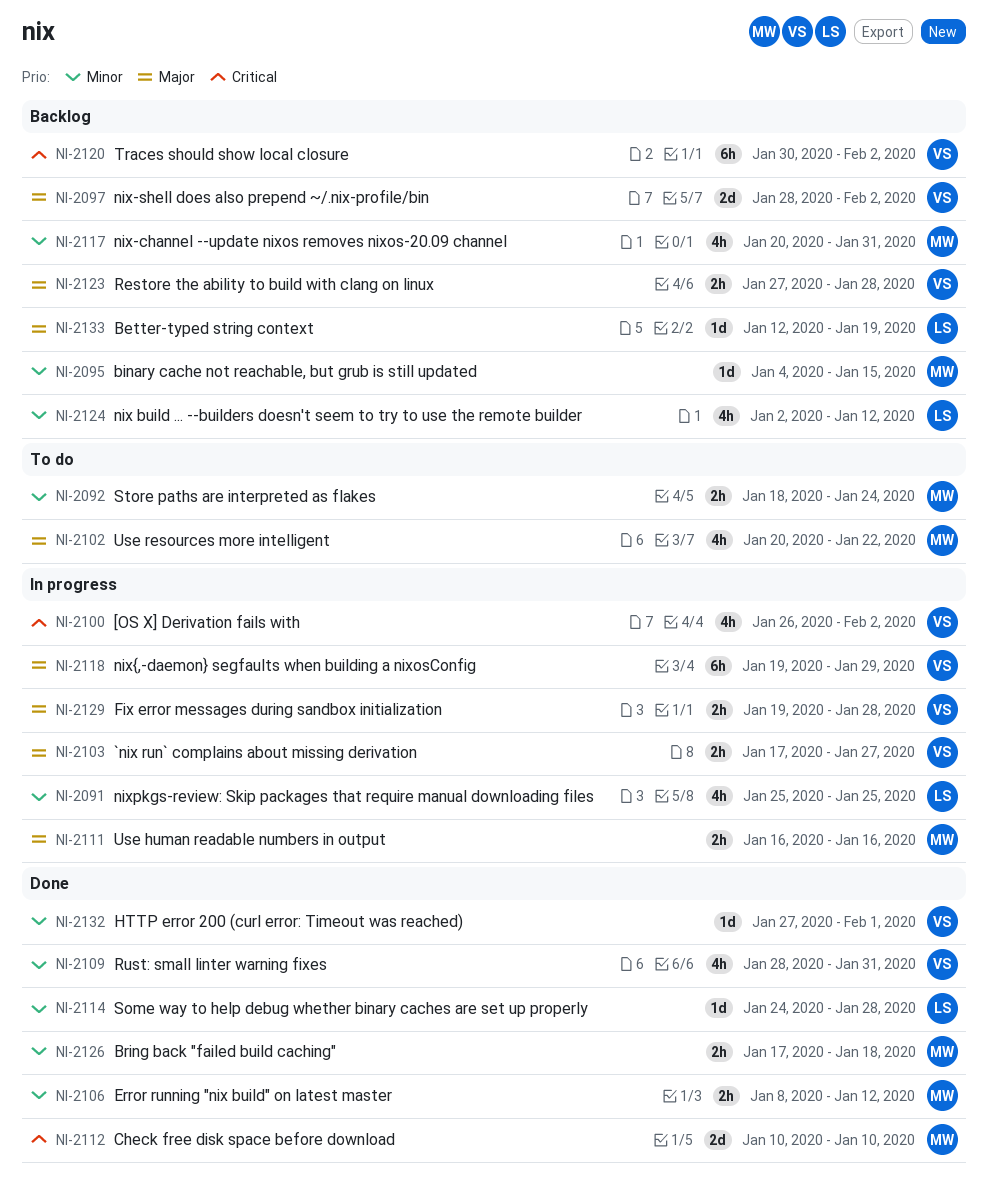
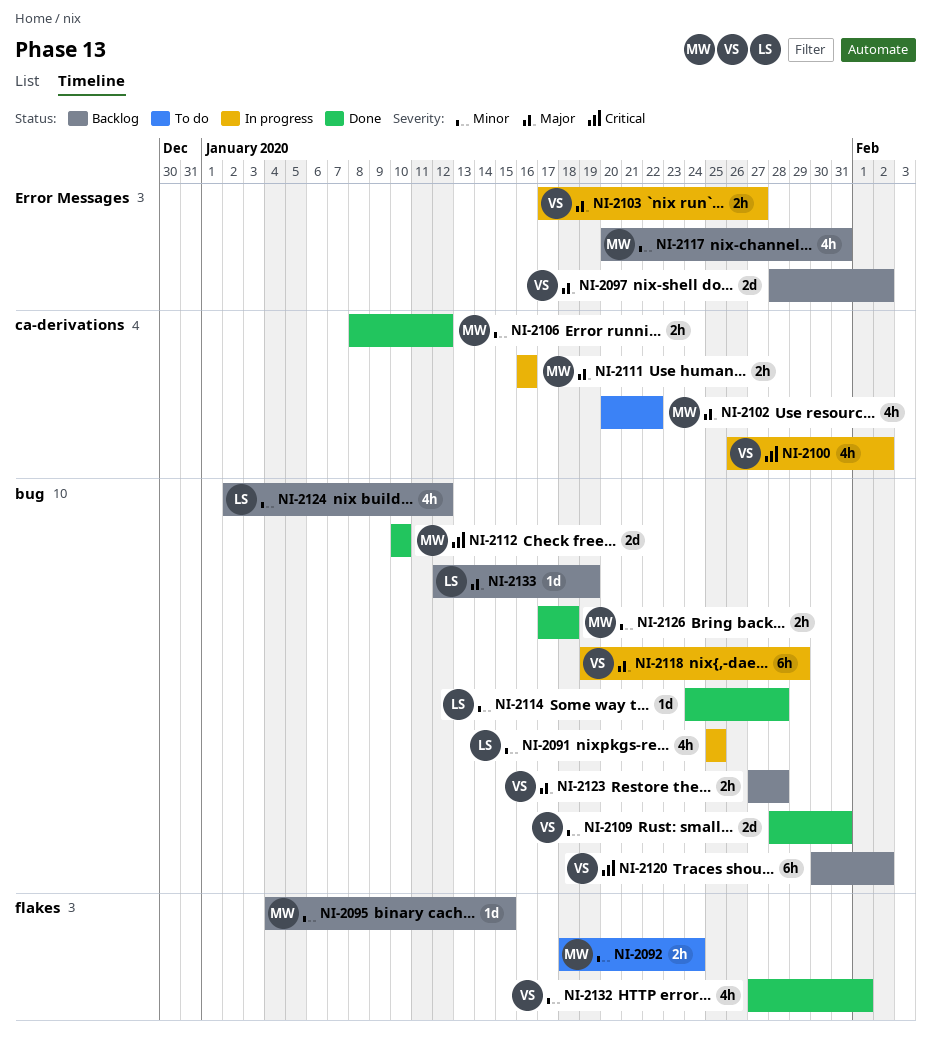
NI-2109, estimate: 4h -> 2d
NI-2129: present -> none
NI-2132, estimate: 1d -> 4h

